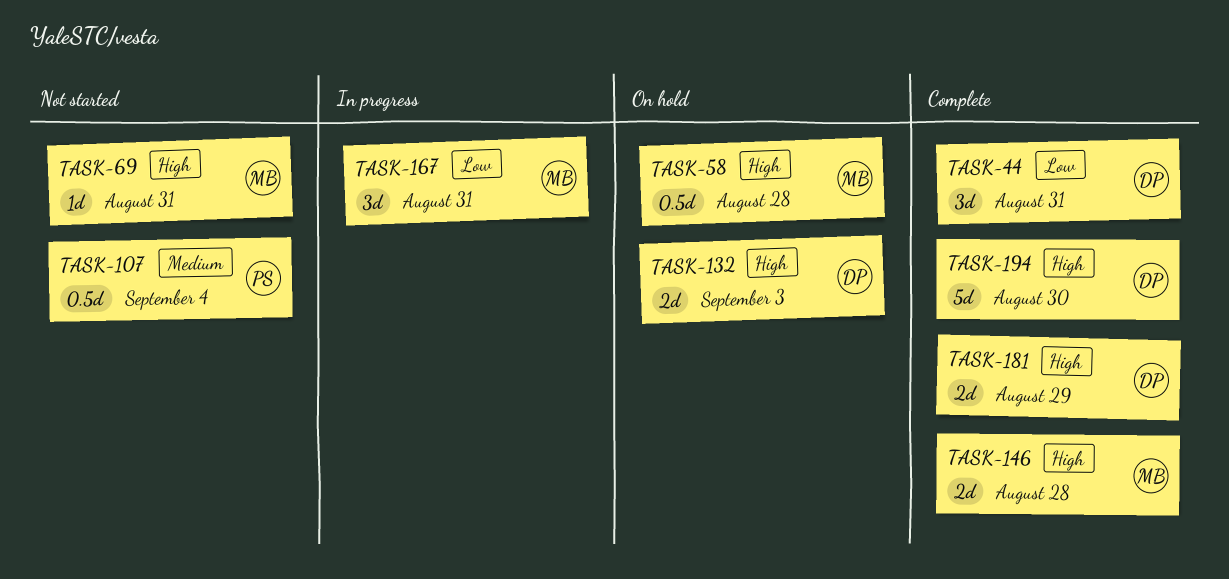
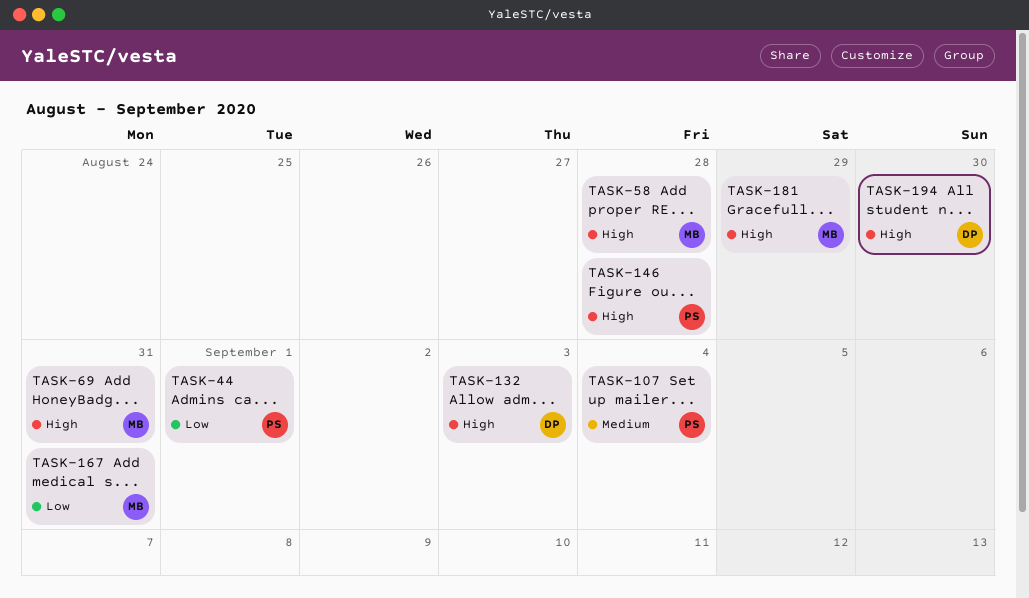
TASK-44, owner: DP -> PS
TASK-44, due: Aug 31 -> Sep 1
TASK-146, owner: MB -> PS
TASK-181, owner: DP -> MB

